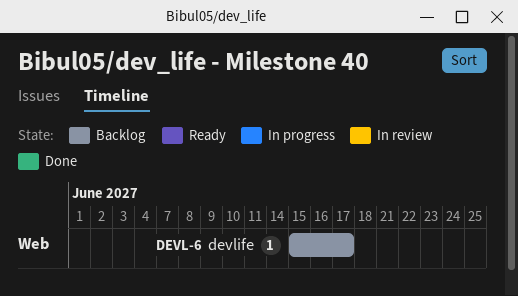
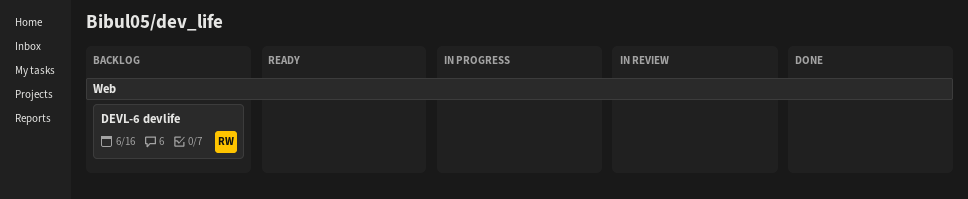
DEVL-6, due: Jun 17 -> Jun 16

